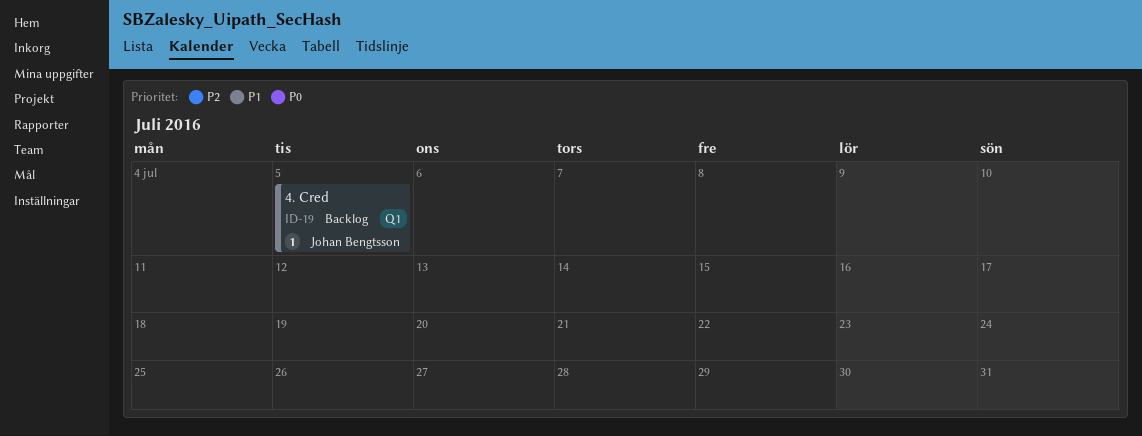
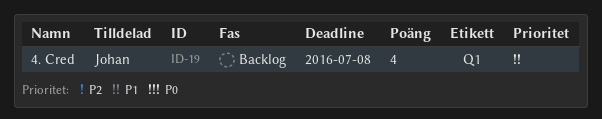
ID-19, estimate: 1 -> 4
ID-19, due: Jul 5 -> Jul 8

